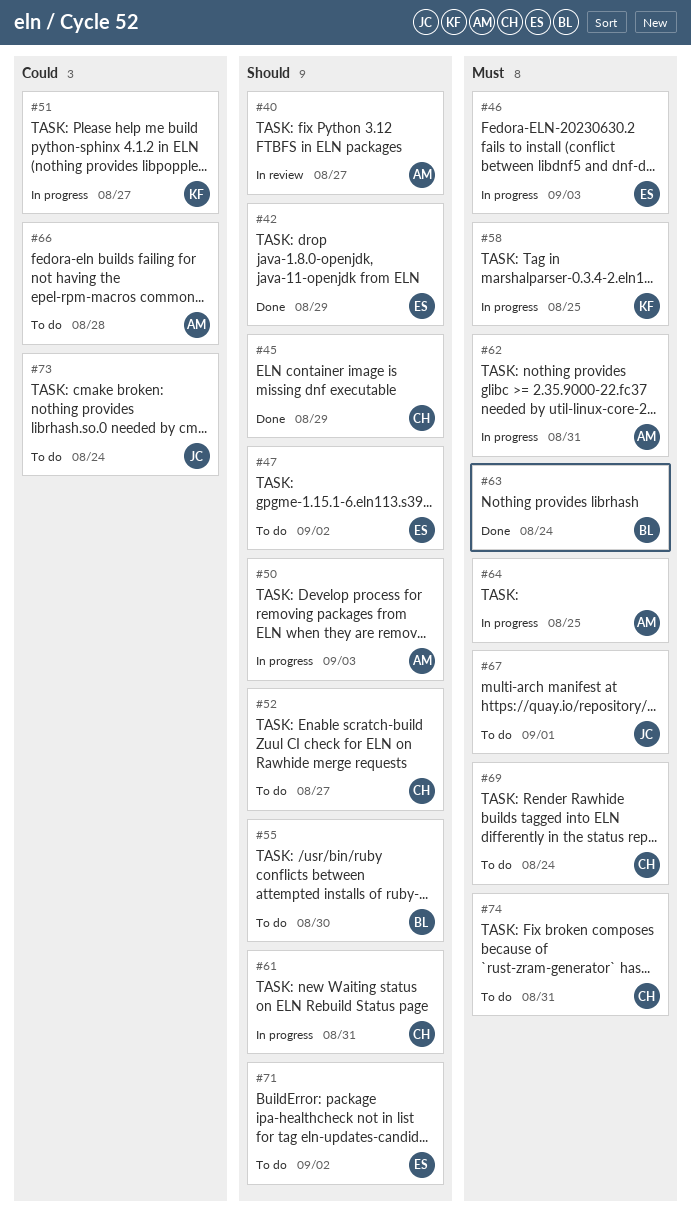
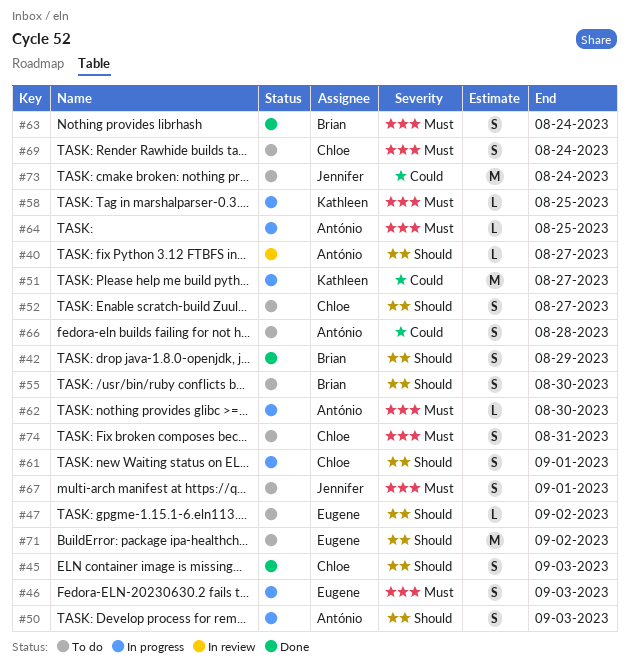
#42, owner: Eugene -> Brian
#45, due: Aug 29 -> Sep 3
#61, due: Aug 31 -> Sep 1
#62, due: Aug 31 -> Aug 30

